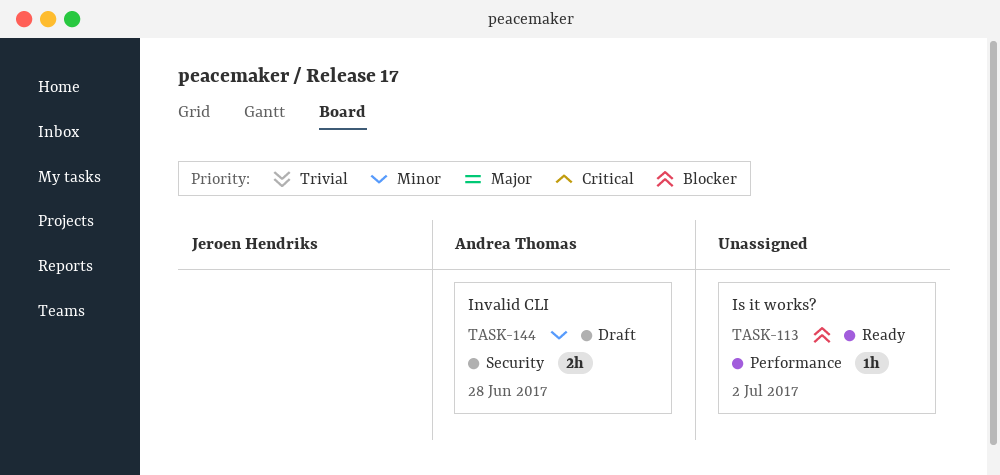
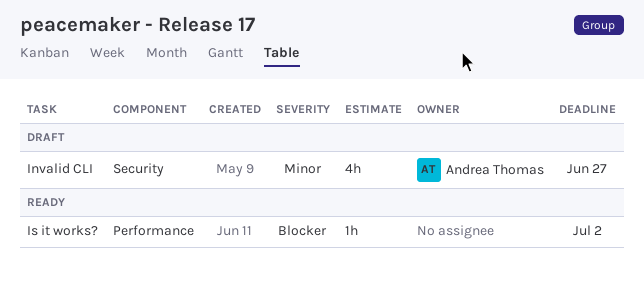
Invalid CLI, estimate: 2h -> 4h
Invalid CLI, due: Jun 28 -> Jun 27

